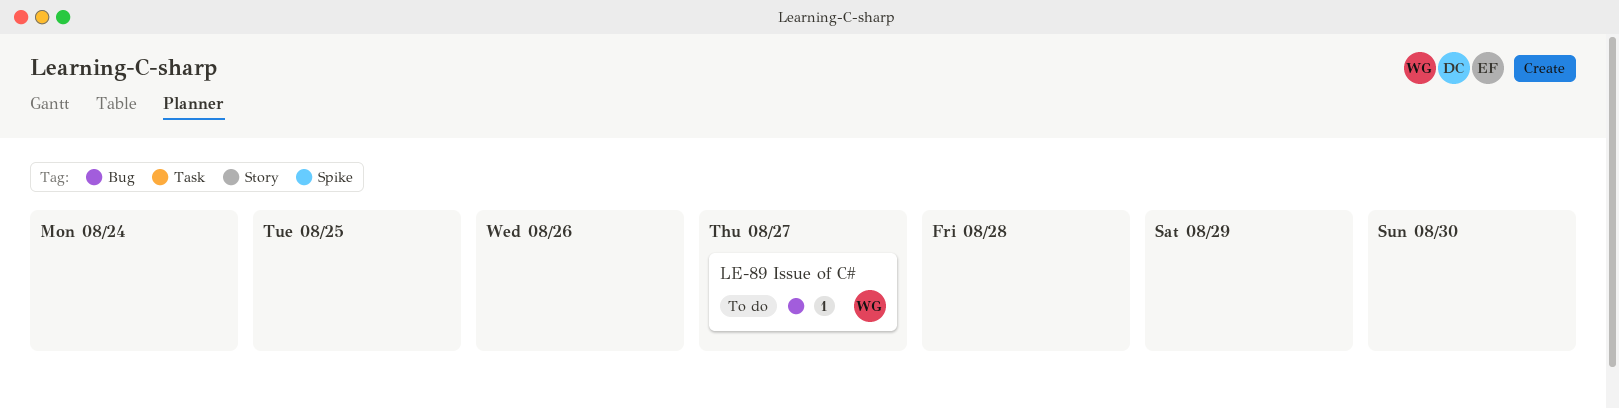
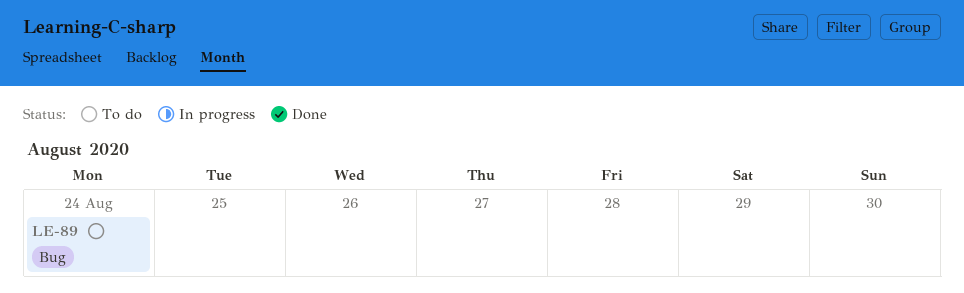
LE-89, due: Aug 27 -> Aug 24

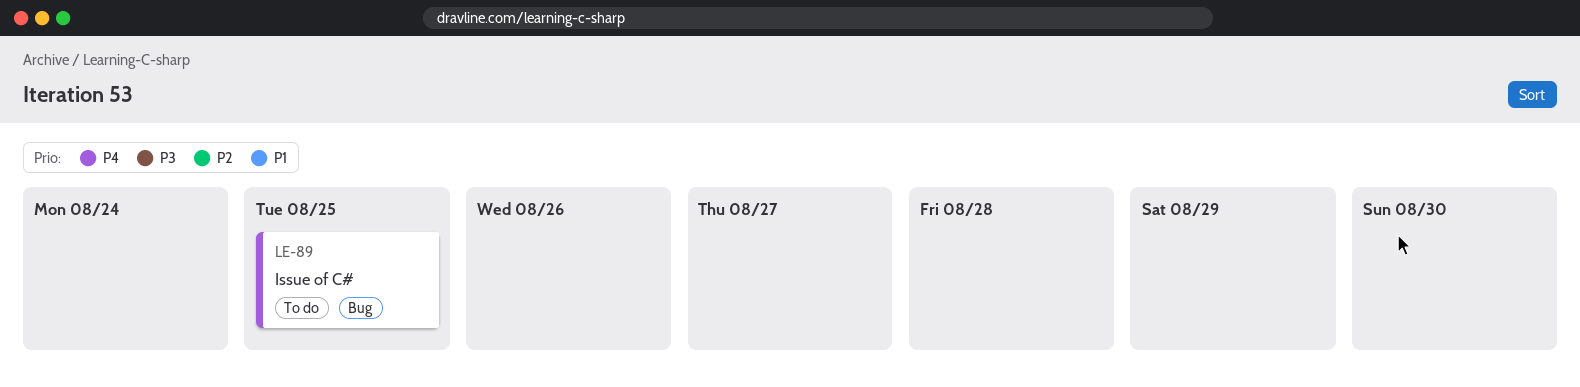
LE-89, due: Aug 24 -> Aug 25

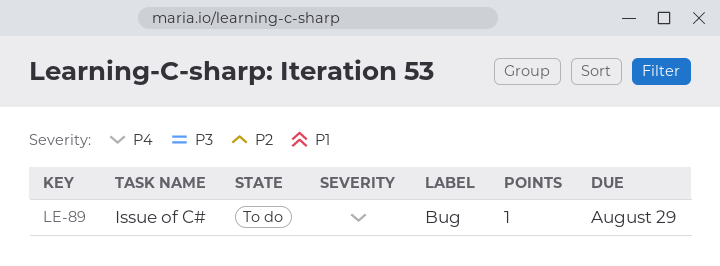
LE-89, due: Aug 25 -> Aug 29

